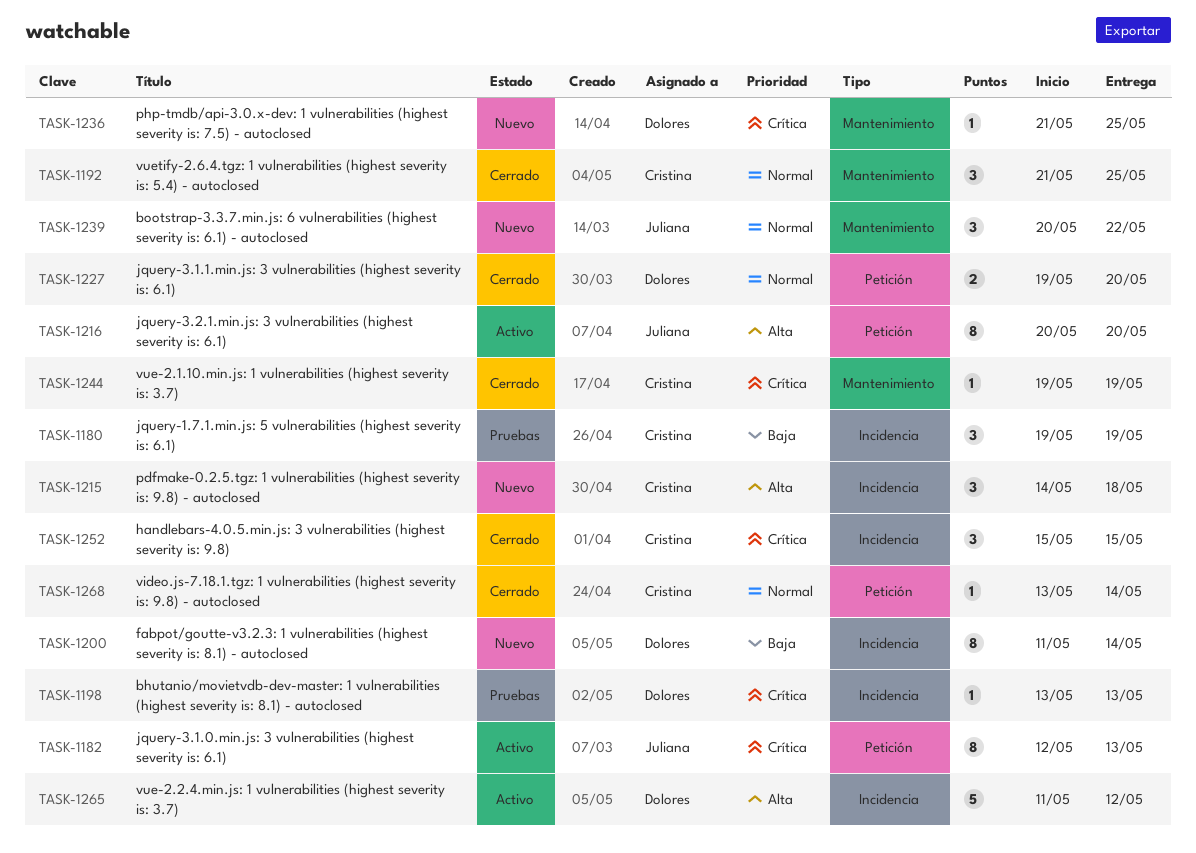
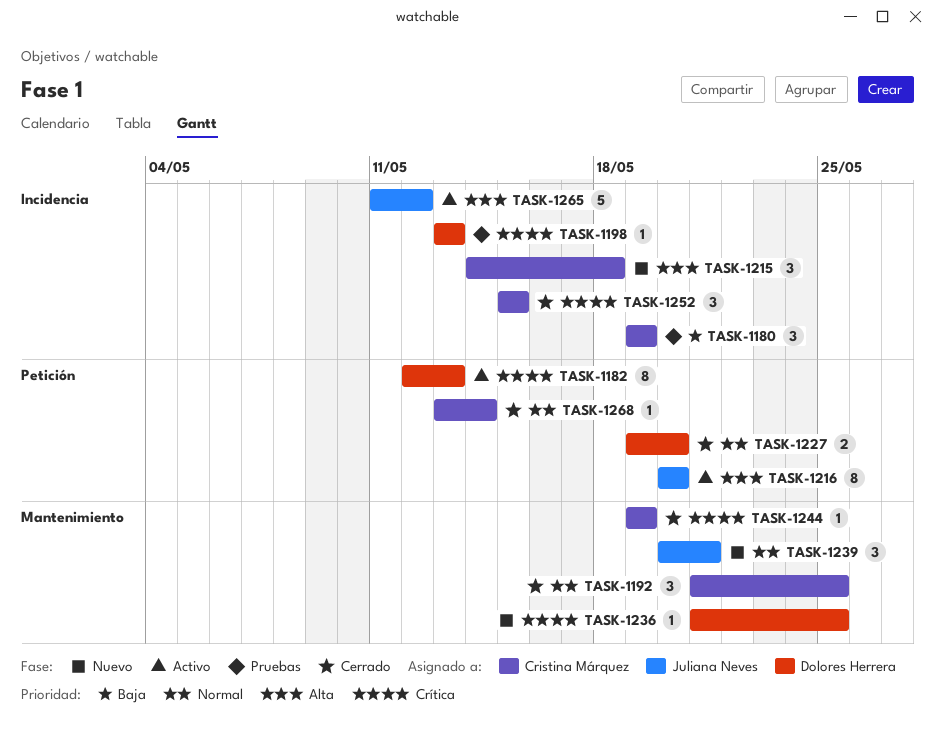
TASK-1182, owner: Juliana Neves -> Dolores Herrera
TASK-1200: present -> none
TASK-1239, due: May 22 -> May 21
TASK-1265, owner: Dolores Herrera -> Juliana Neves

